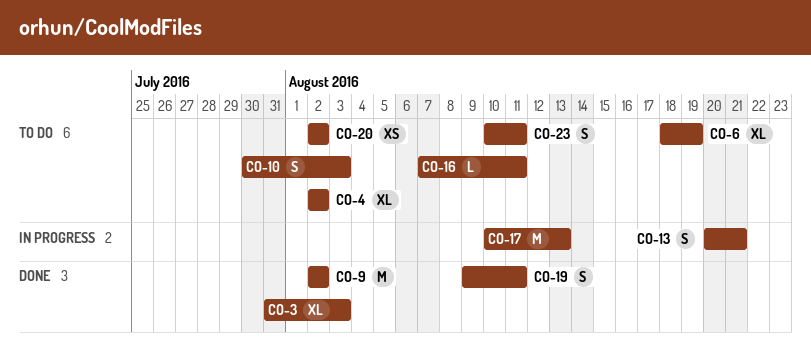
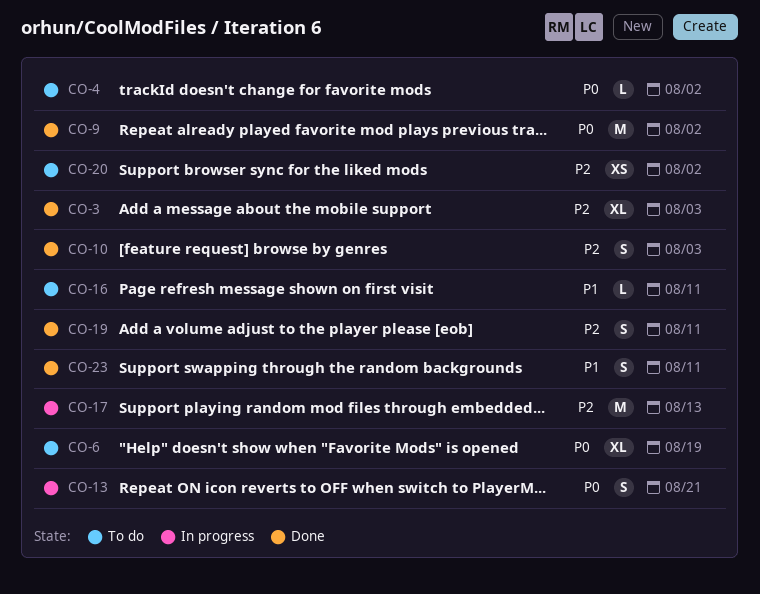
CO-4, estimate: XL -> L
CO-10, status: To do -> Done
CO-23, status: To do -> Done

